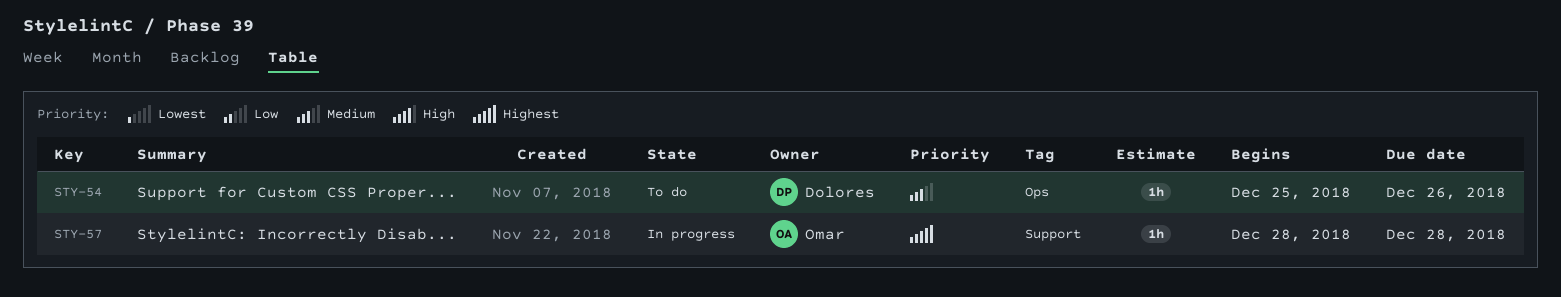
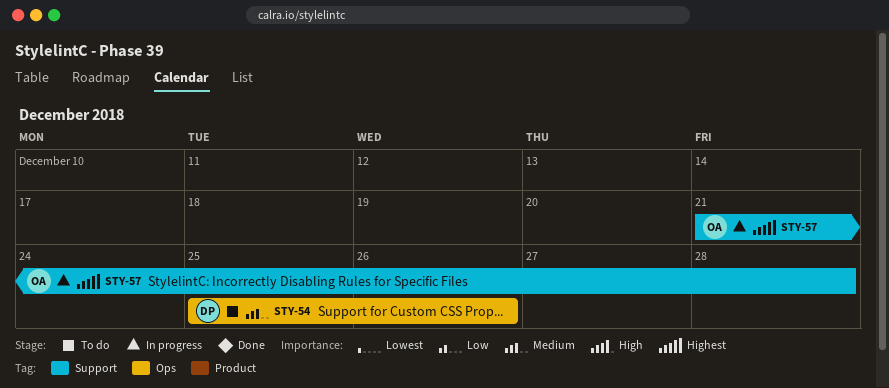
STY-57, start: Dec 28 -> Dec 21

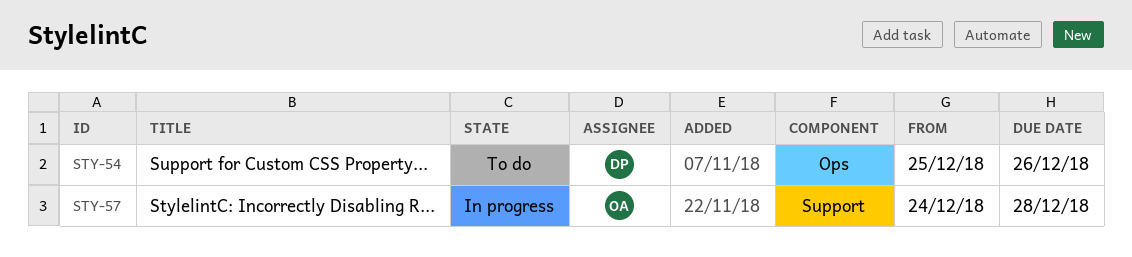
STY-57, start: Dec 21 -> Dec 24

